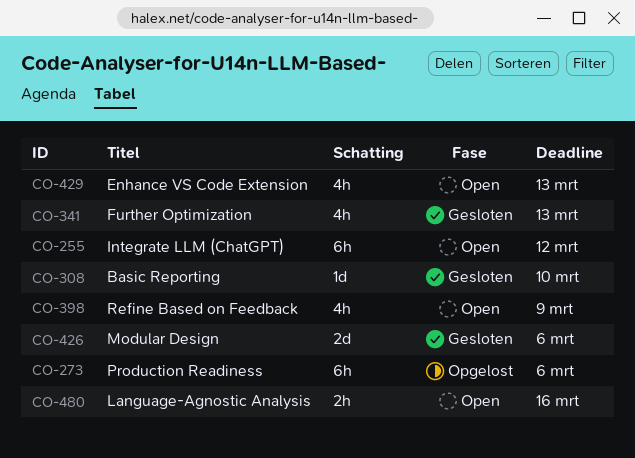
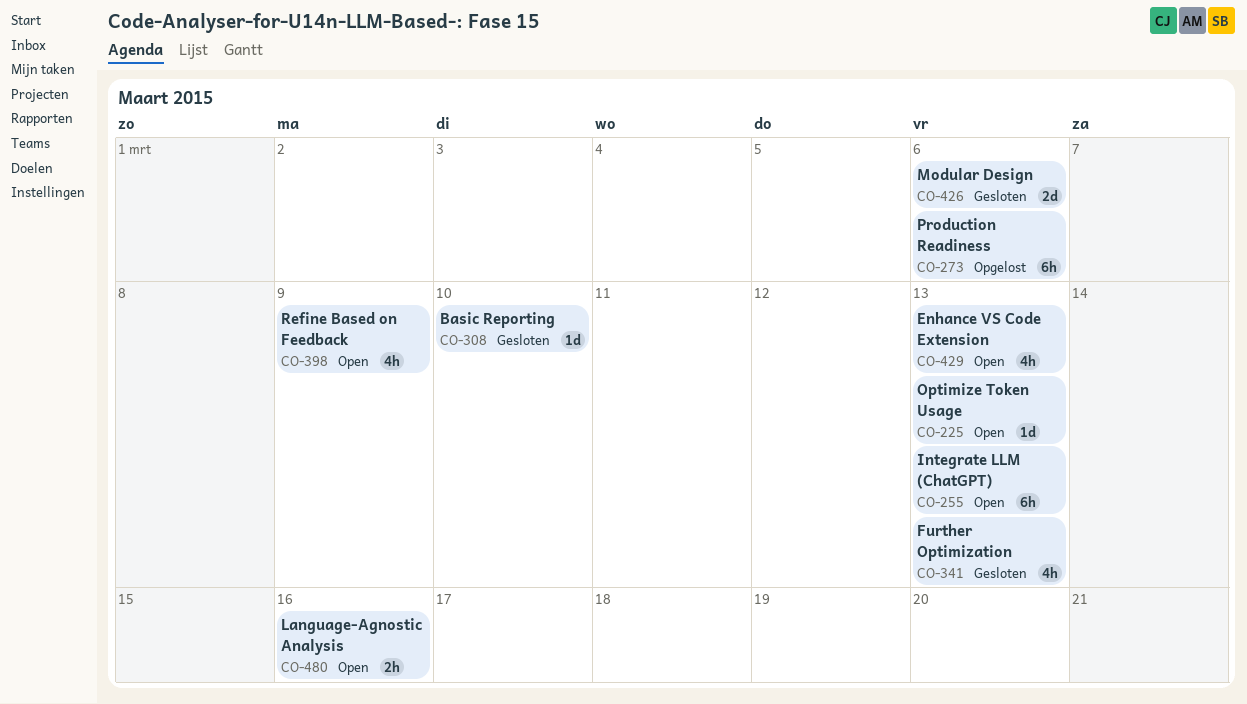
CO-225: none -> present
CO-255, due: Mar 12 -> Mar 13

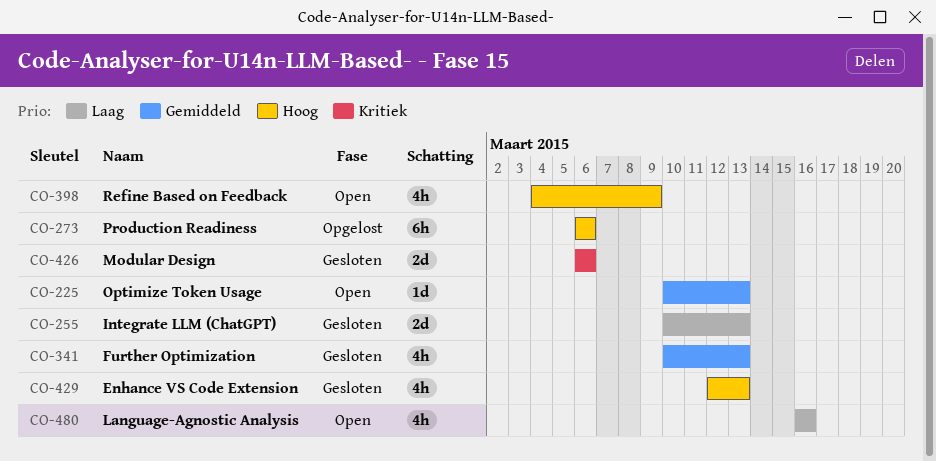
CO-255, status: Open -> Gesloten
CO-255, estimate: 6h -> 2d
CO-308: present -> none
CO-429, status: Open -> Gesloten
CO-480, estimate: 2h -> 4h

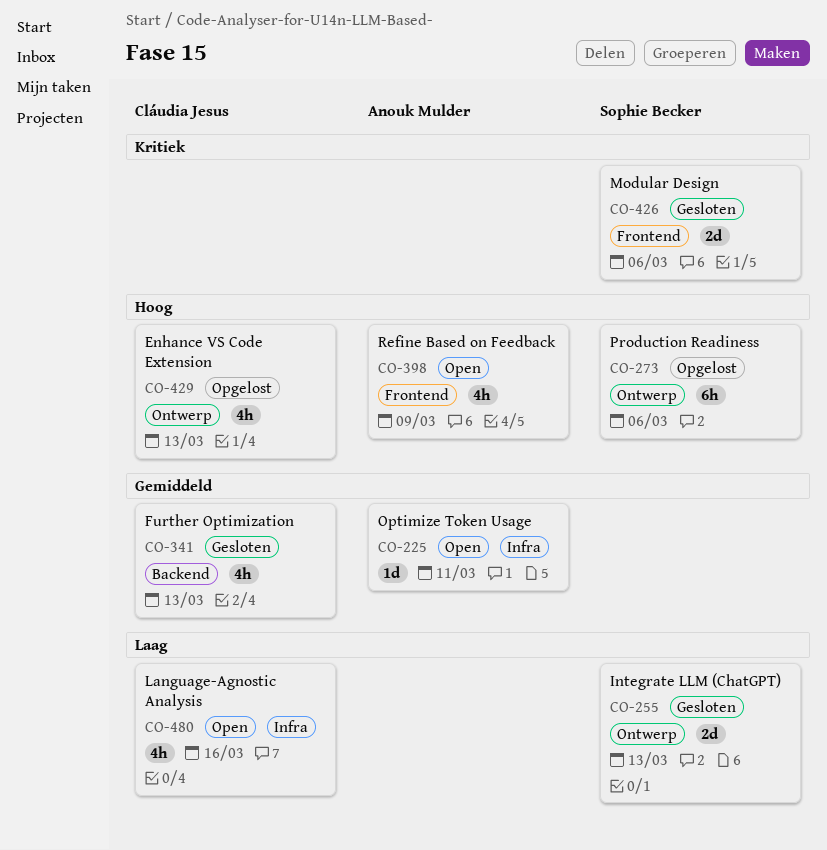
CO-225, due: Mar 13 -> Mar 11
CO-429, status: Gesloten -> Opgelost

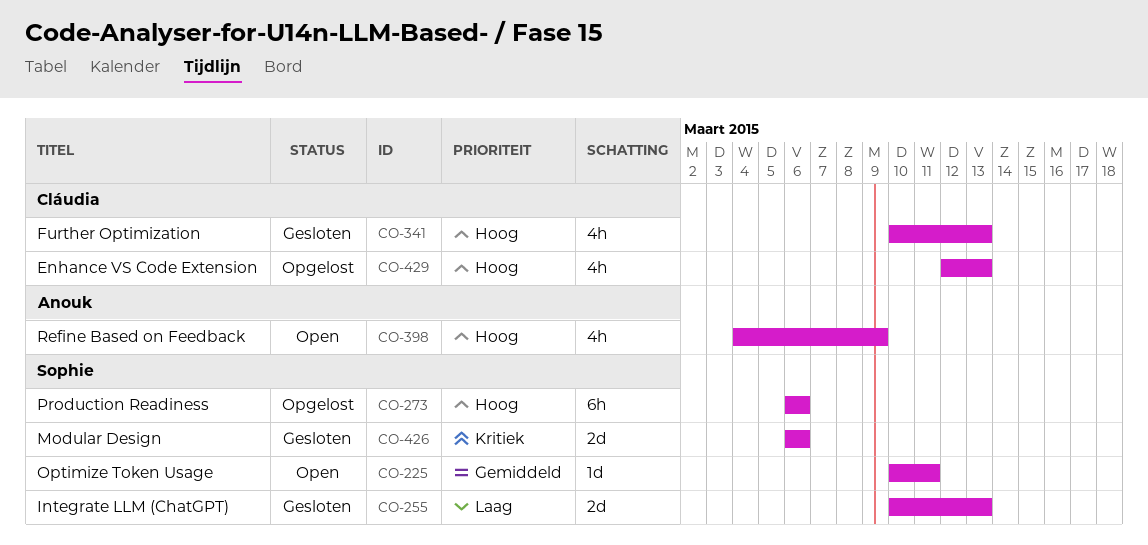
CO-225, owner: Anouk Mulder -> Sophie Becker
CO-341, priority: Gemiddeld -> Hoog
CO-480: present -> none

